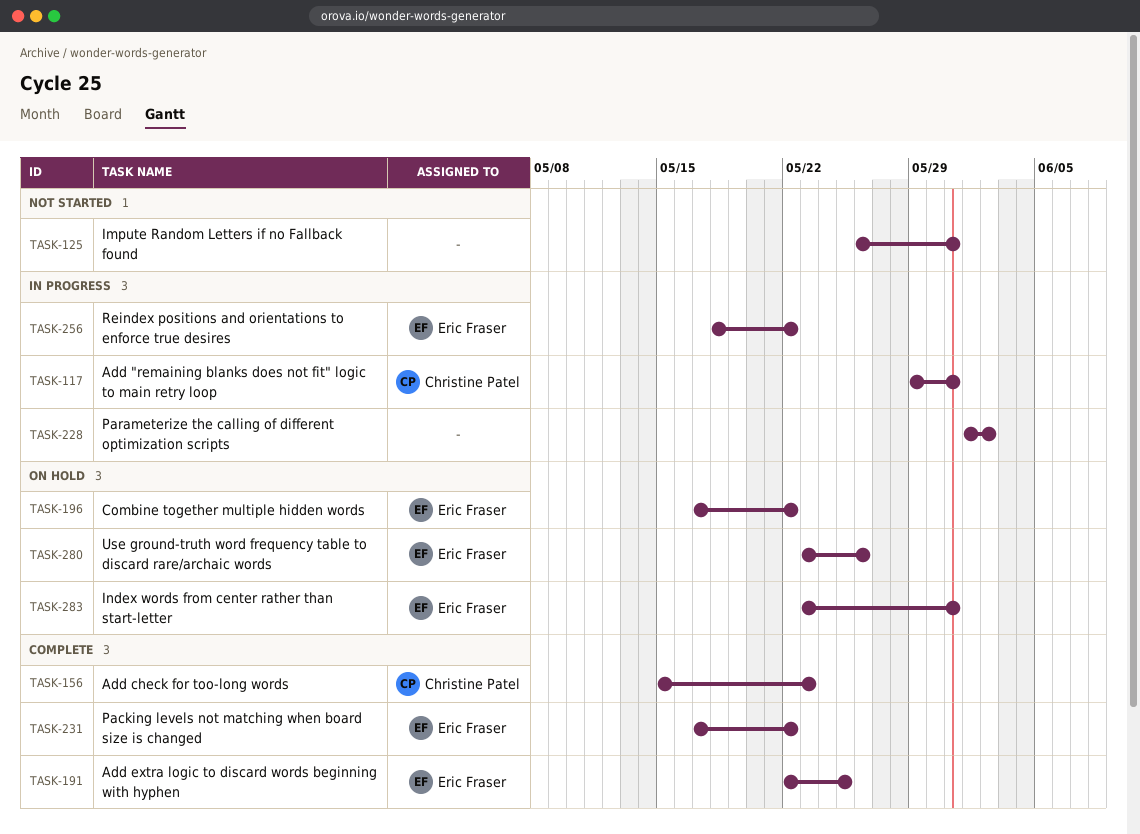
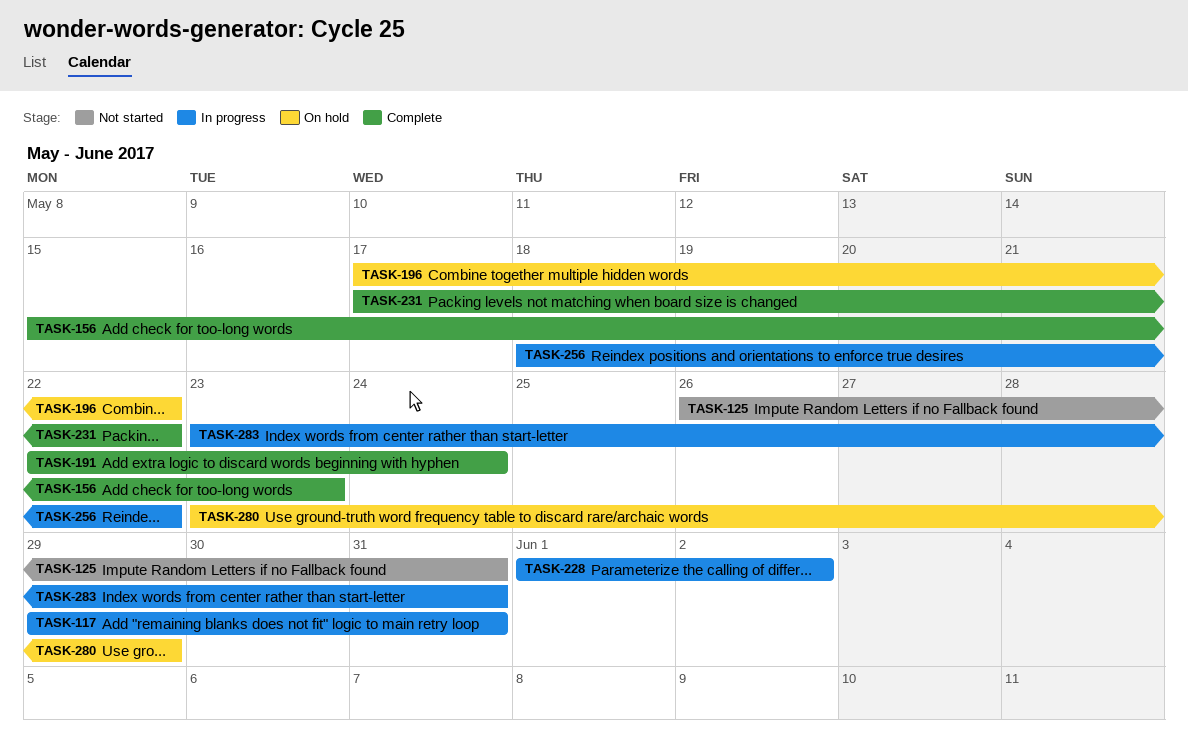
TASK-191, due: May 25 -> May 24
TASK-280, due: May 26 -> May 29
TASK-283, status: On hold -> In progress

